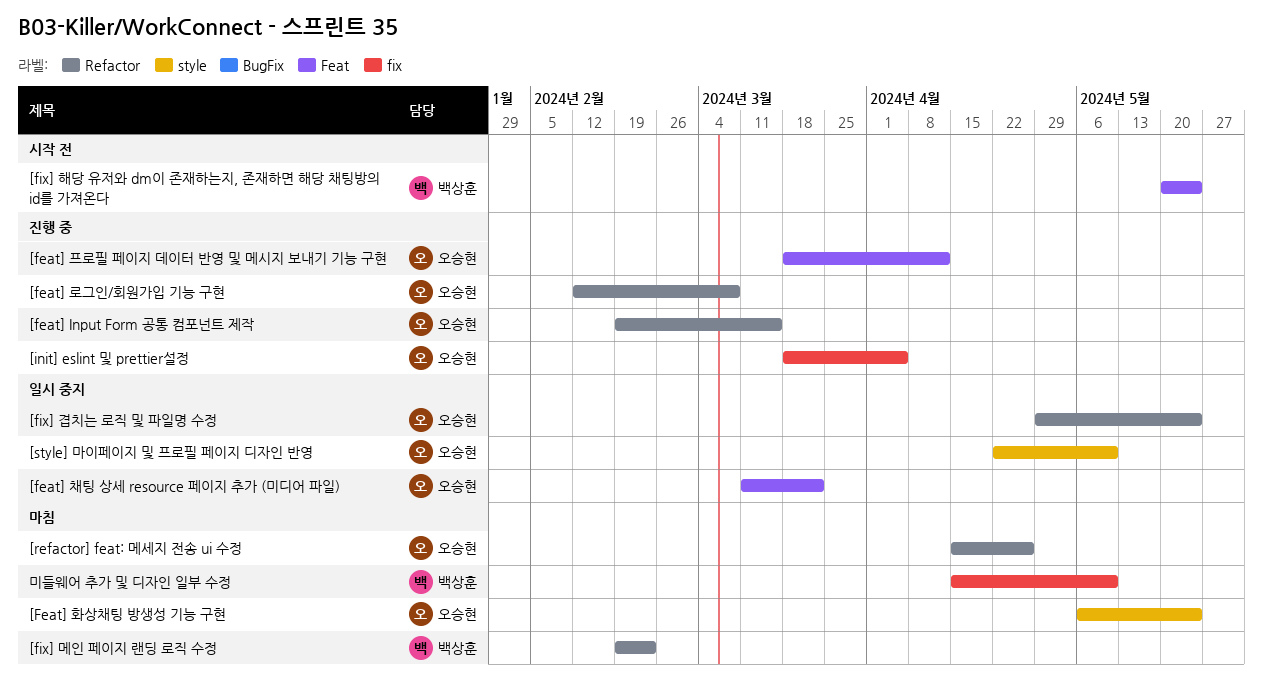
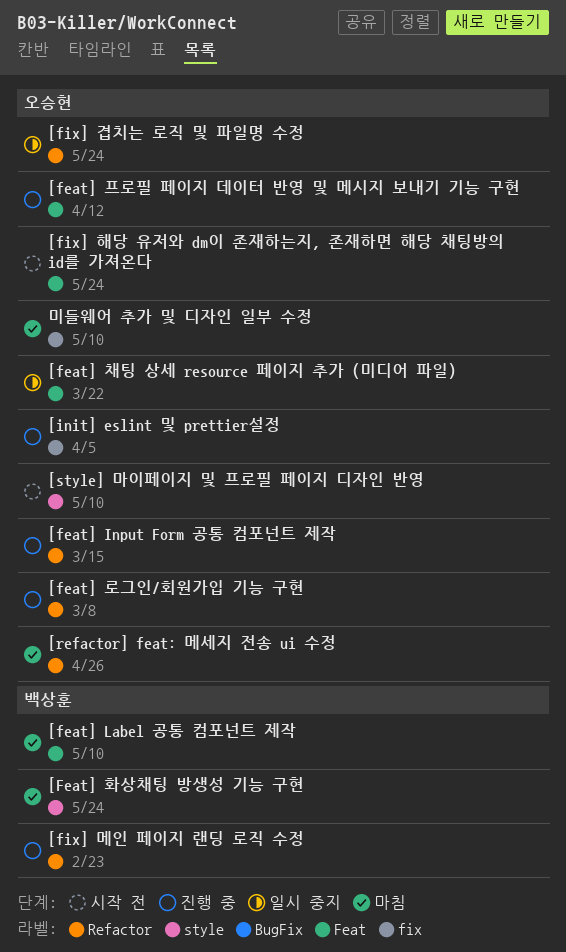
[feat] Label 공통 컴포넌트 제작: none -> present
[Feat] 화상채팅 방생성 기능 구현, owner: 오승현 -> 백상훈
[fix] 메인 페이지 랜딩 로직 수정, status: 마침 -> 진행 중
[fix] 해당 유저와 dm이 존재하는지, 존재하면 해당 채팅방의 id를 가져온다, owner: 백상훈 -> 오승현
[style] 마이페이지 및 프로필 페이지 디자인 반영, status: 일시 중지 -> 시작 전
미들웨어 추가 및 디자인 일부 수정, owner: 백상훈 -> 오승현

